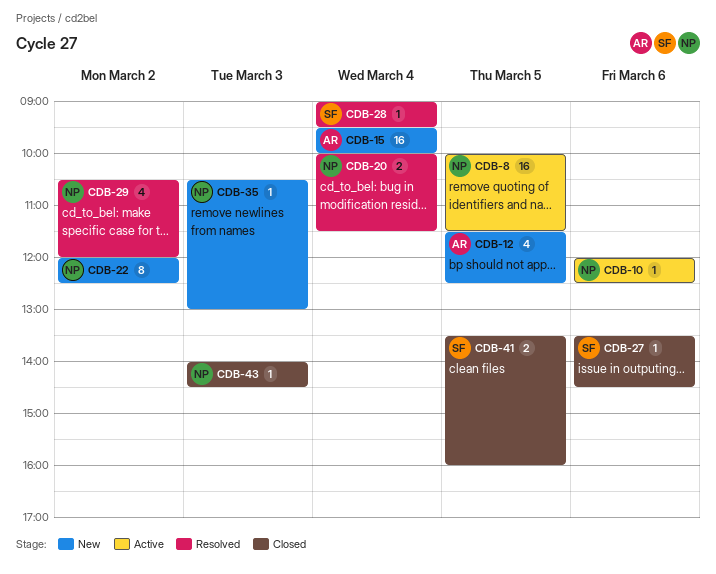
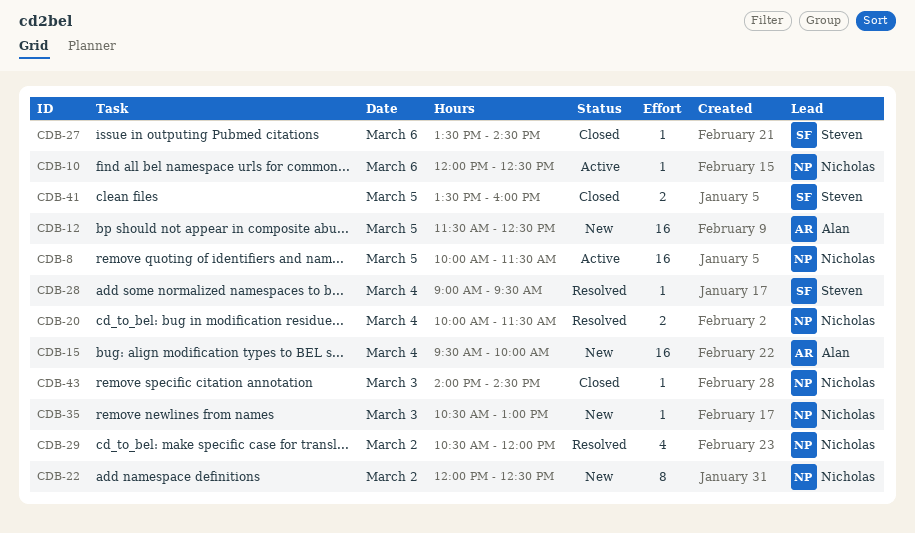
CDB-12, estimate: 4 -> 16

